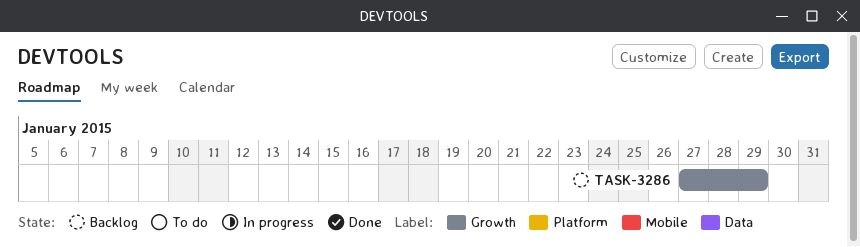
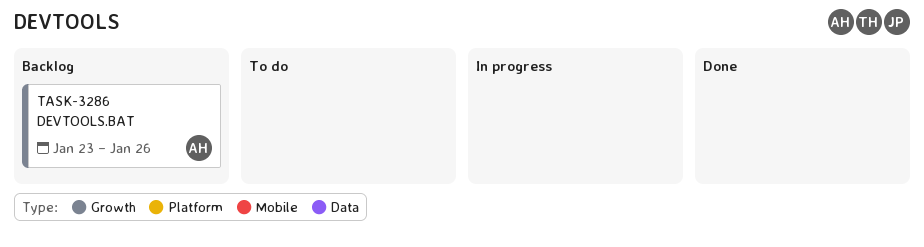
TASK-3286, start: Jan 27 -> Jan 23
TASK-3286, due: Jan 29 -> Jan 26

